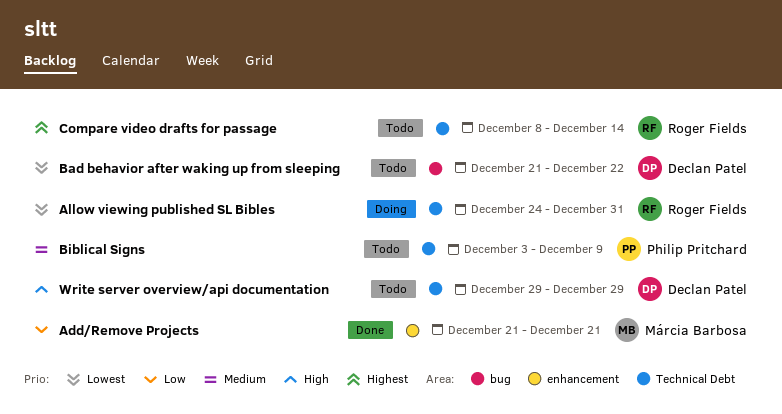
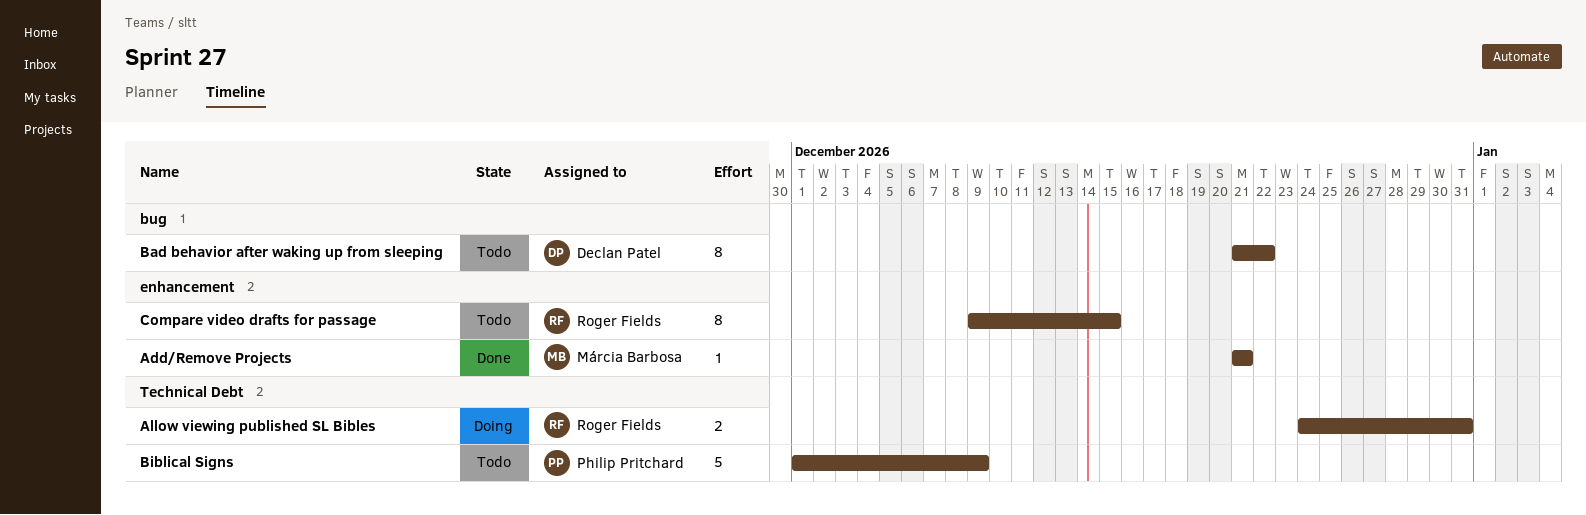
Biblical Signs, start: Dec 3 -> Dec 1
Compare video drafts for passage, label: Technical Debt -> enhancement
Compare video drafts for passage, start: Dec 8 -> Dec 9
Compare video drafts for passage, due: Dec 14 -> Dec 15
Write server overview/api documentation: present -> none

